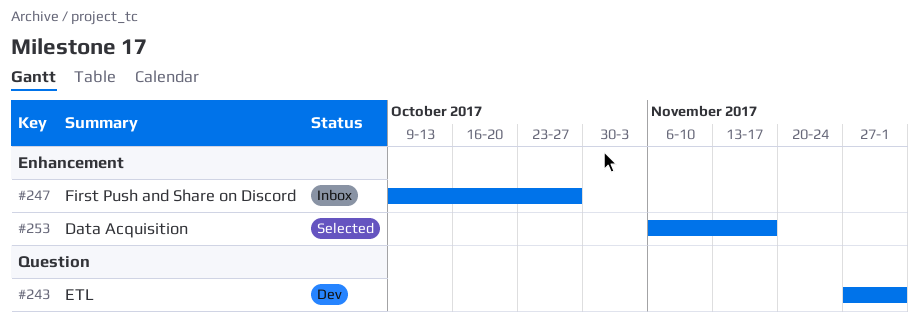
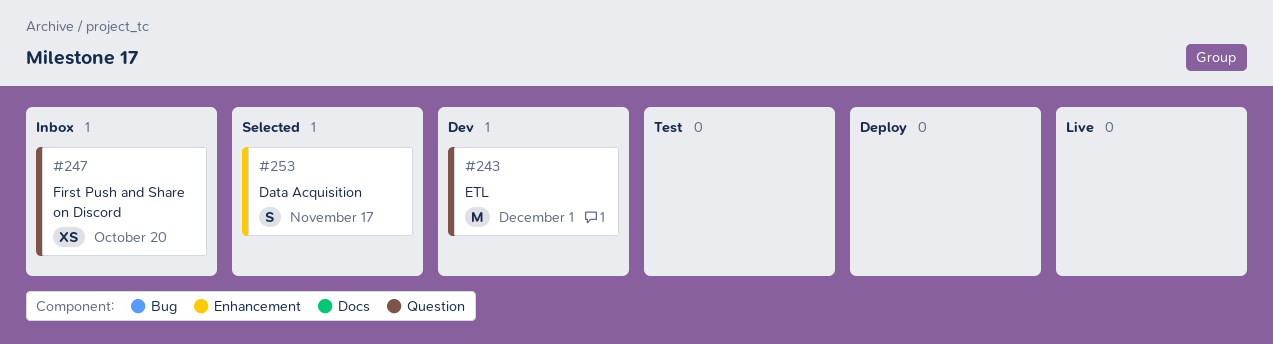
#247, label: Enhancement -> Question
#247, due: Oct 27 -> Oct 20

